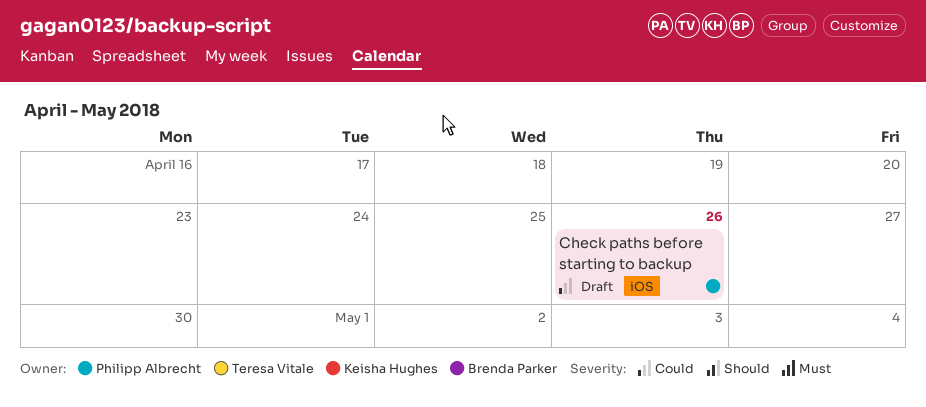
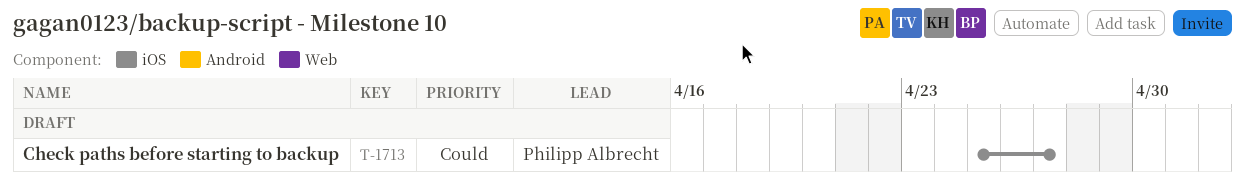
Check paths before starting to backup, due: Apr 26 -> Apr 27

